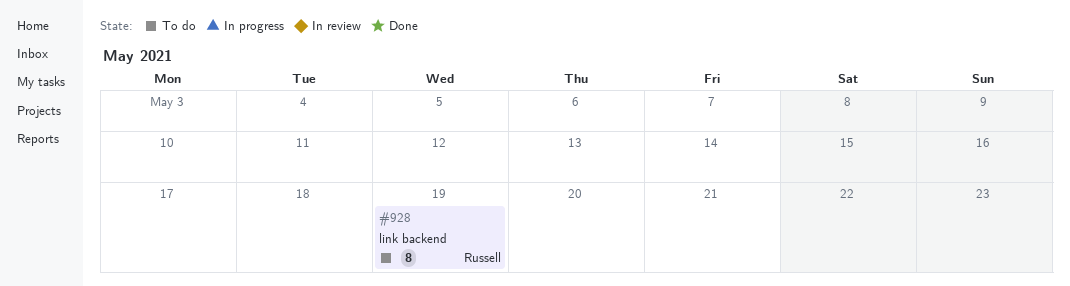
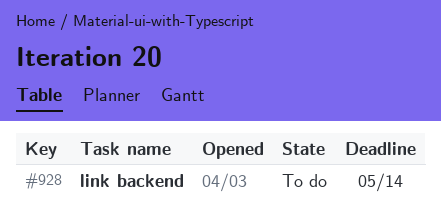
#928, due: May 19 -> May 14

